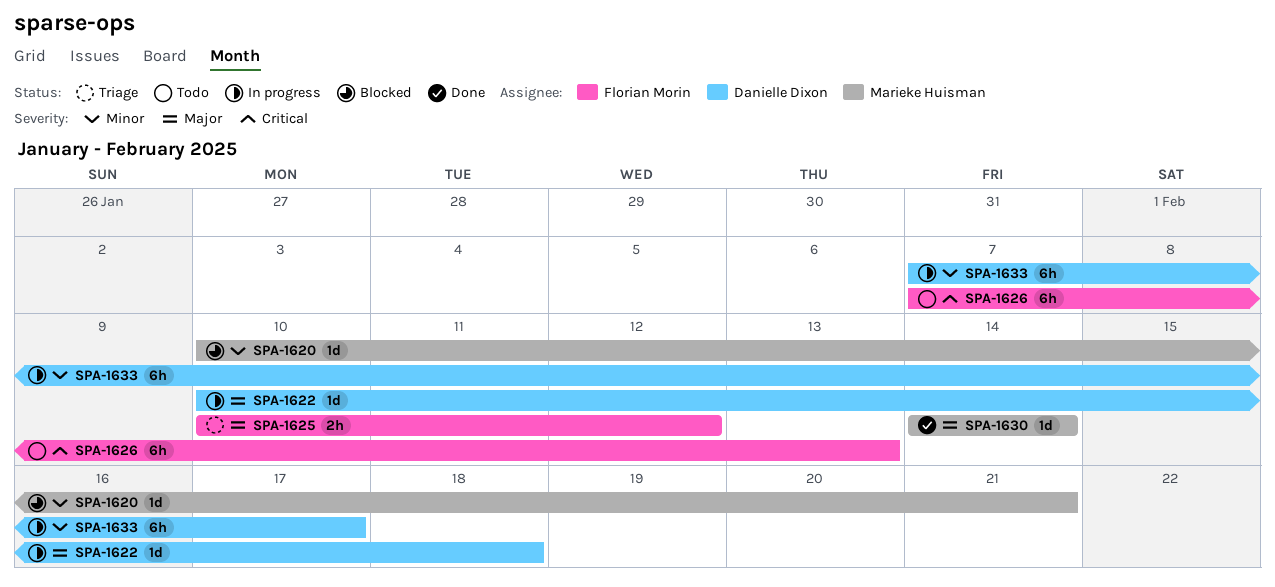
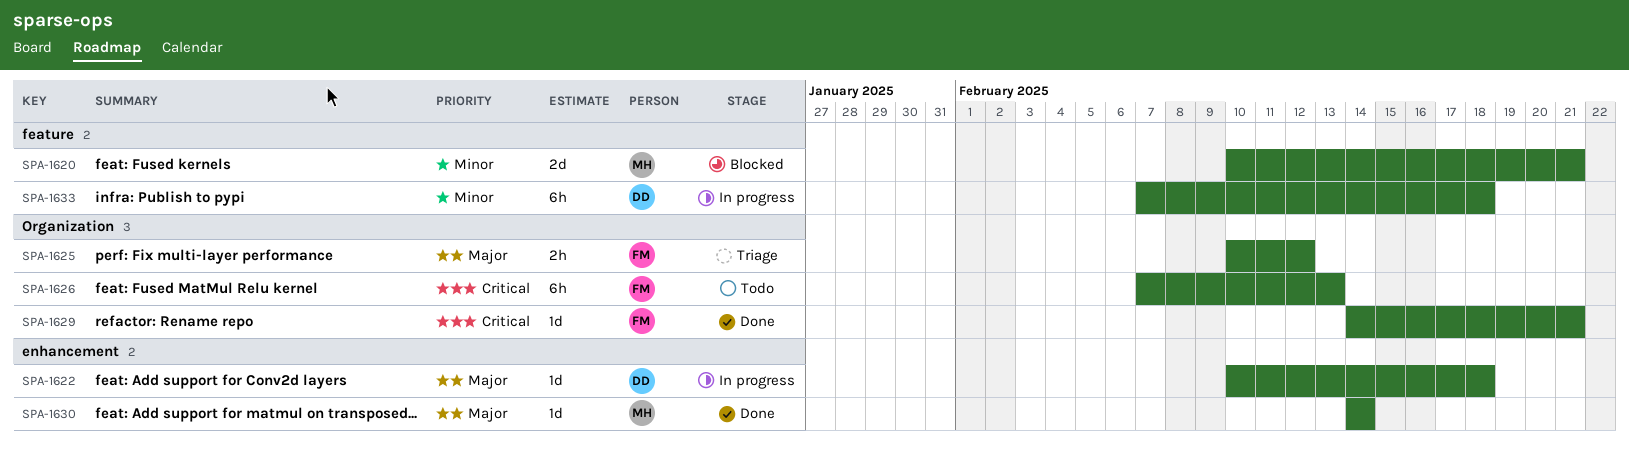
SPA-1620, estimate: 1d -> 2d
SPA-1629: none -> present
SPA-1633, due: Feb 17 -> Feb 18

